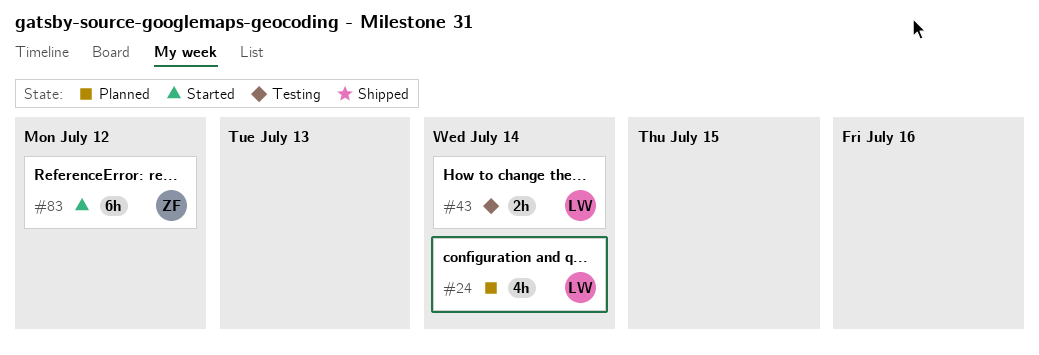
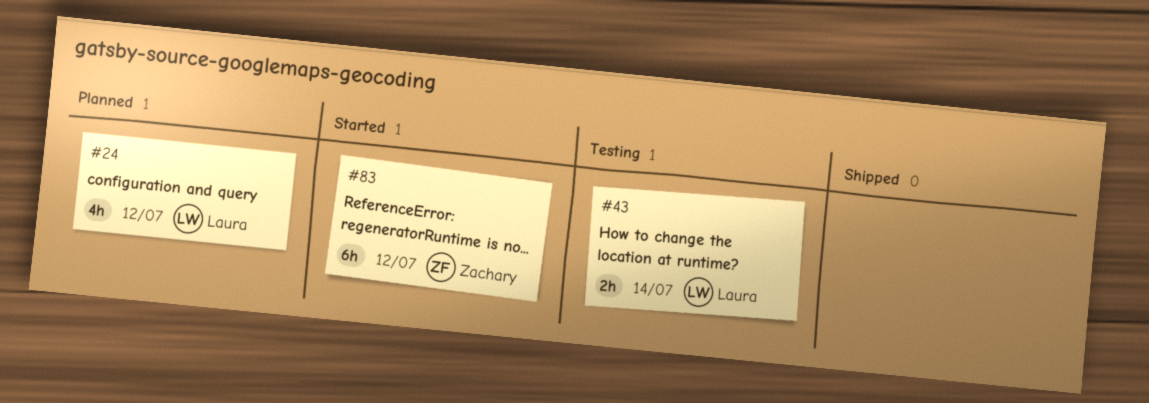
#24, due: Jul 14 -> Jul 12

